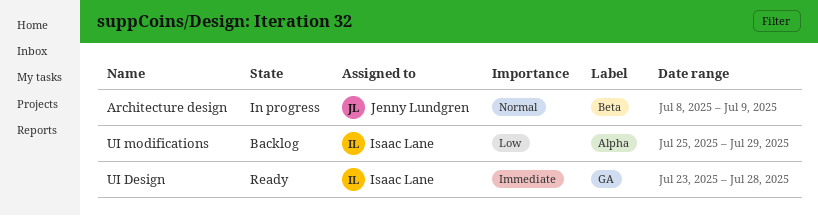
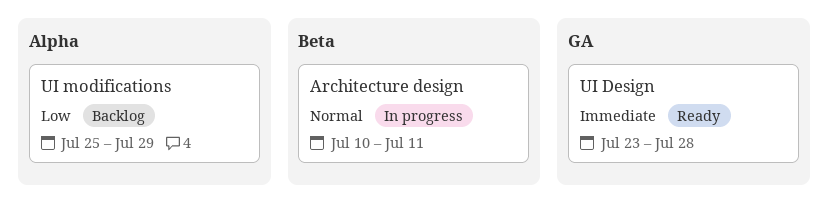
Architecture design, start: Jul 8 -> Jul 10
Architecture design, due: Jul 9 -> Jul 11

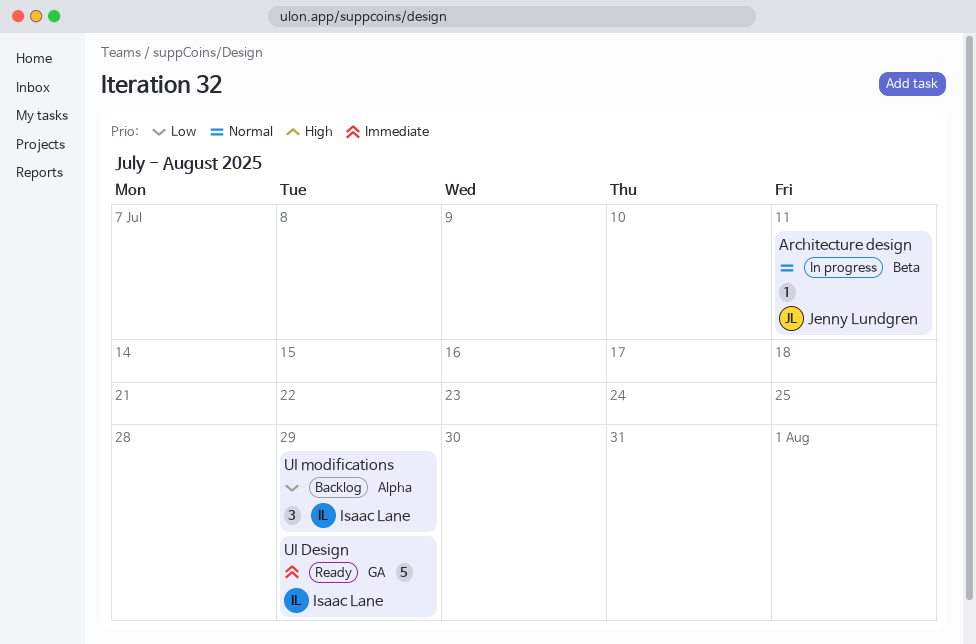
UI Design, due: Jul 28 -> Jul 29

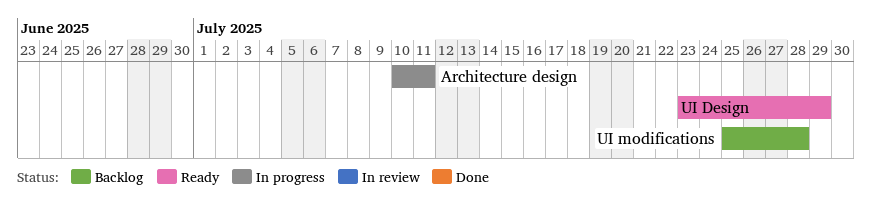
UI modifications, due: Jul 29 -> Jul 28

